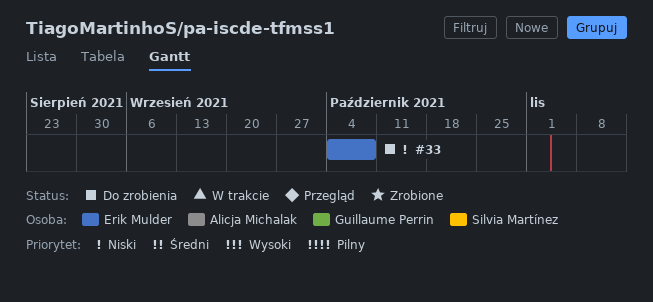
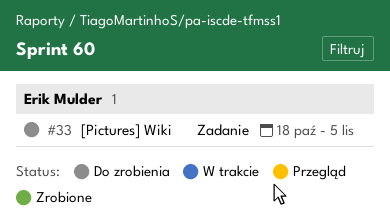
#33, start: Oct 4 -> Oct 18
#33, due: Oct 8 -> Nov 5

